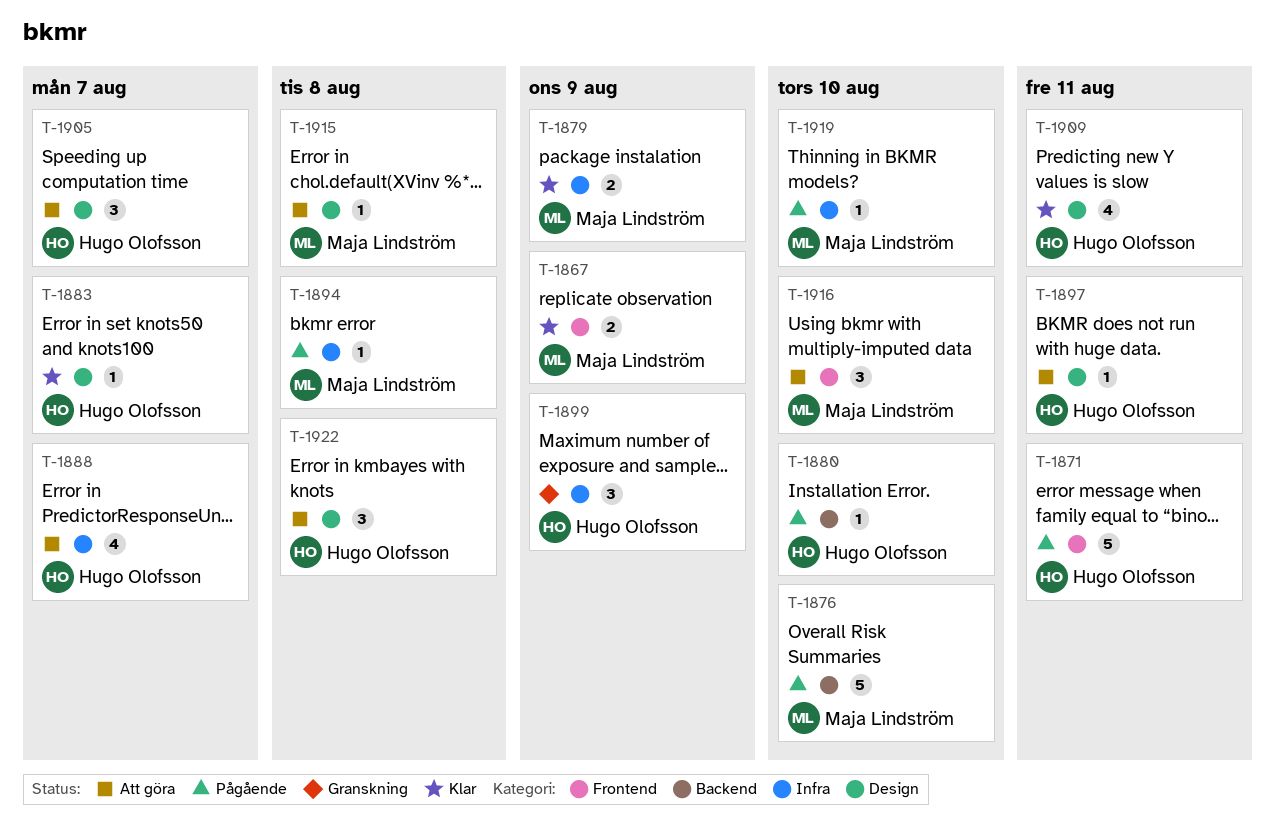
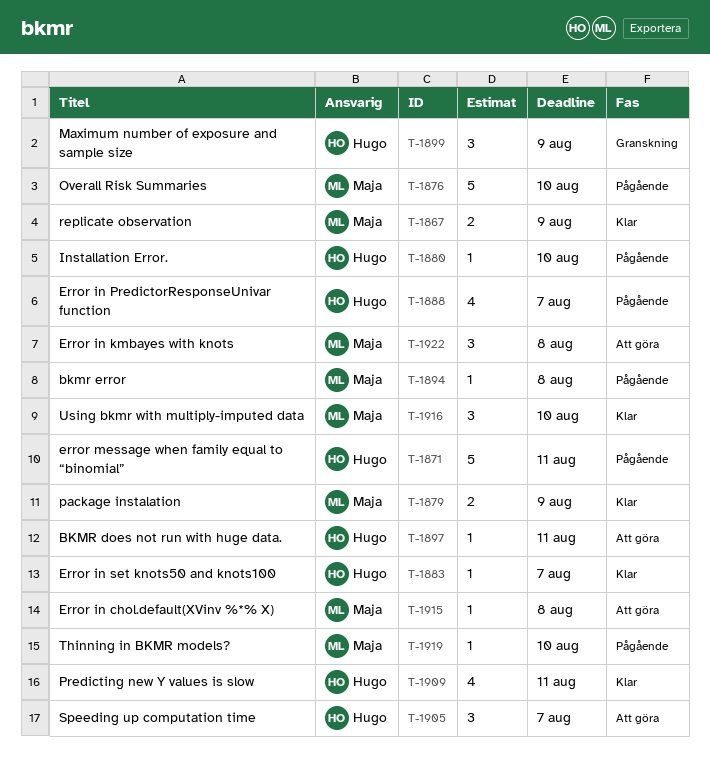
T-1888, status: Att göra -> Pågående
T-1916, status: Att göra -> Klar
T-1922, owner: Hugo Olofsson -> Maja Lindström

